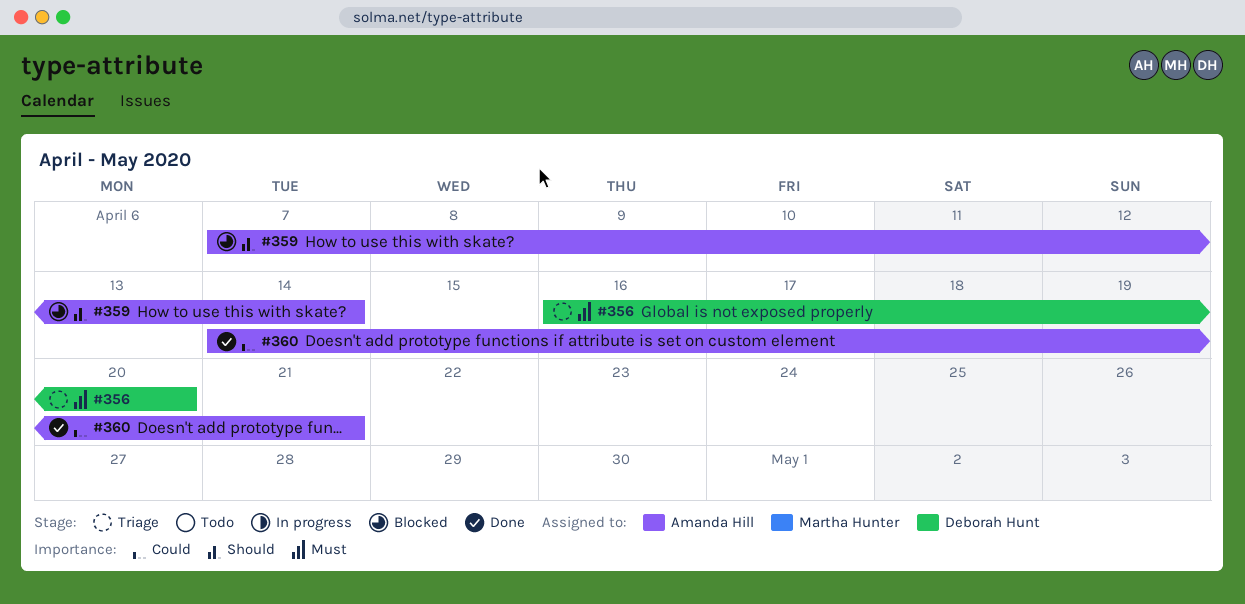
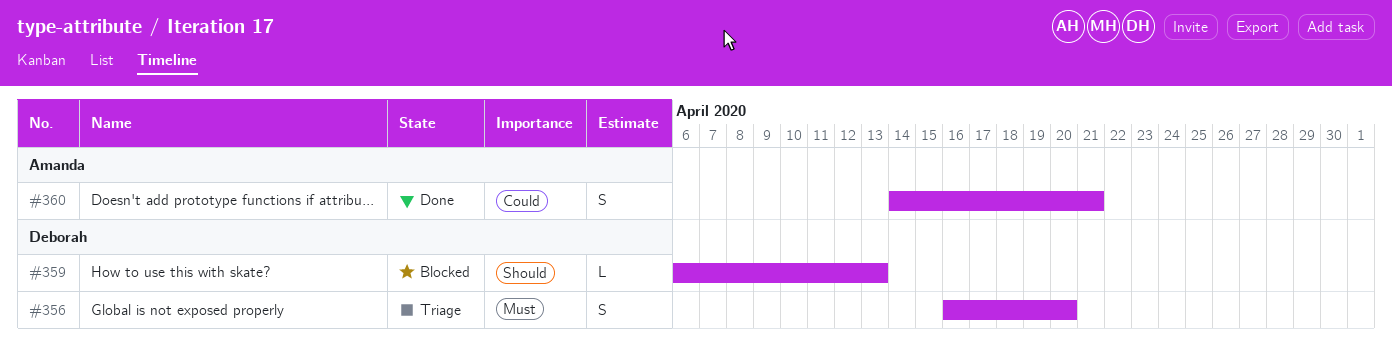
#359, owner: Amanda Hill -> Deborah Hunt
#359, start: Apr 7 -> Apr 6
#359, due: Apr 14 -> Apr 13

